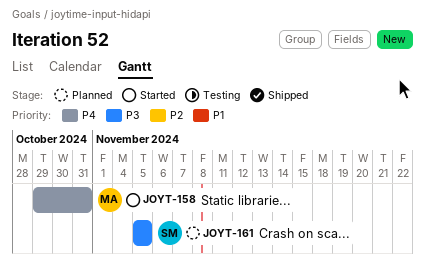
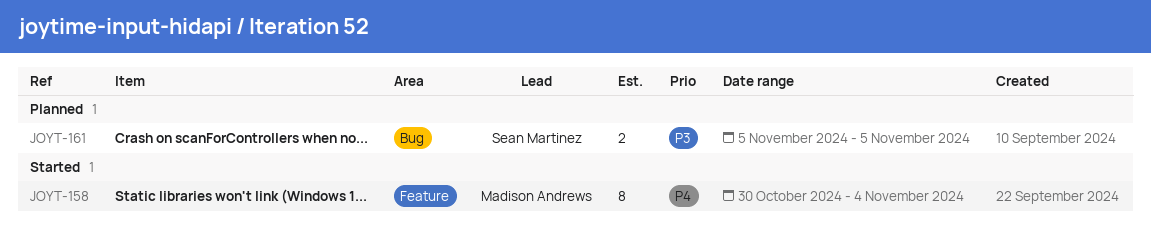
JOYT-158, start: Oct 29 -> Oct 30
JOYT-158, due: Oct 31 -> Nov 4

